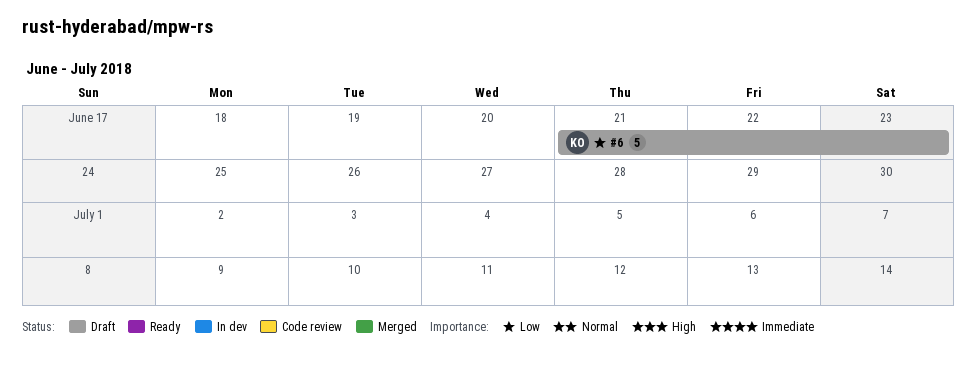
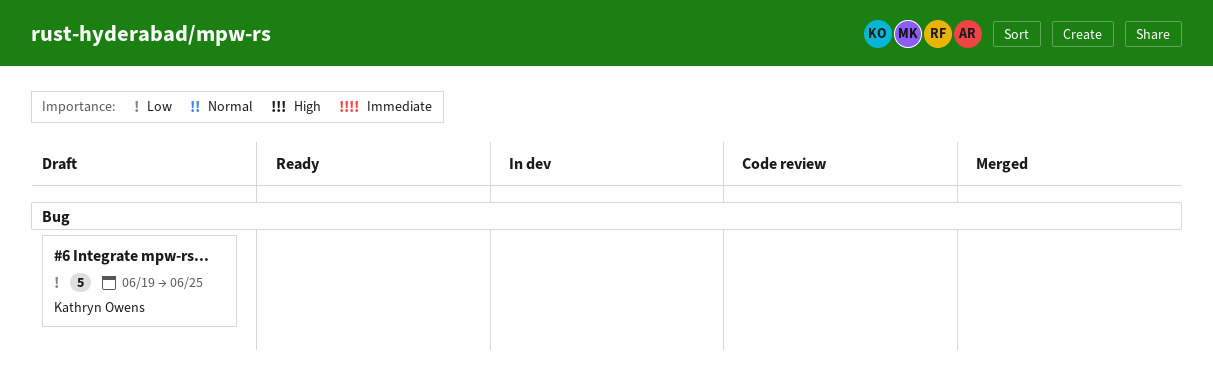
#6, start: Jun 21 -> Jun 19
#6, due: Jun 23 -> Jun 25

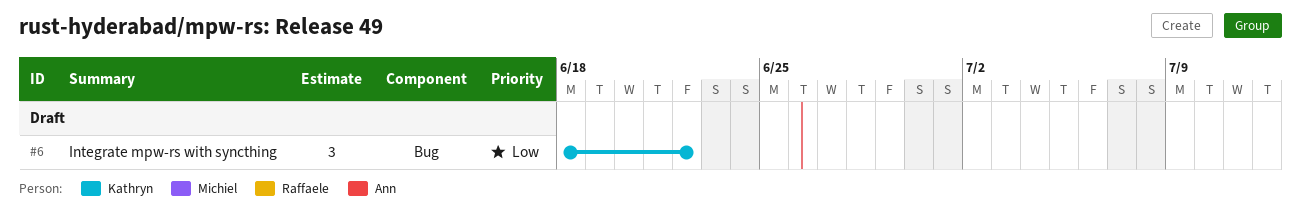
#6, estimate: 5 -> 3
#6, start: Jun 19 -> Jun 18
#6, due: Jun 25 -> Jun 22

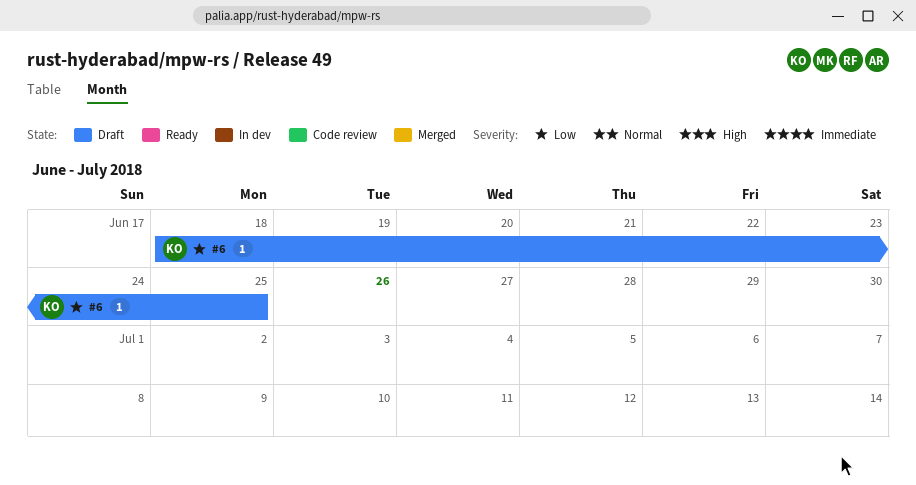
#6, estimate: 3 -> 1
#6, due: Jun 22 -> Jun 25

